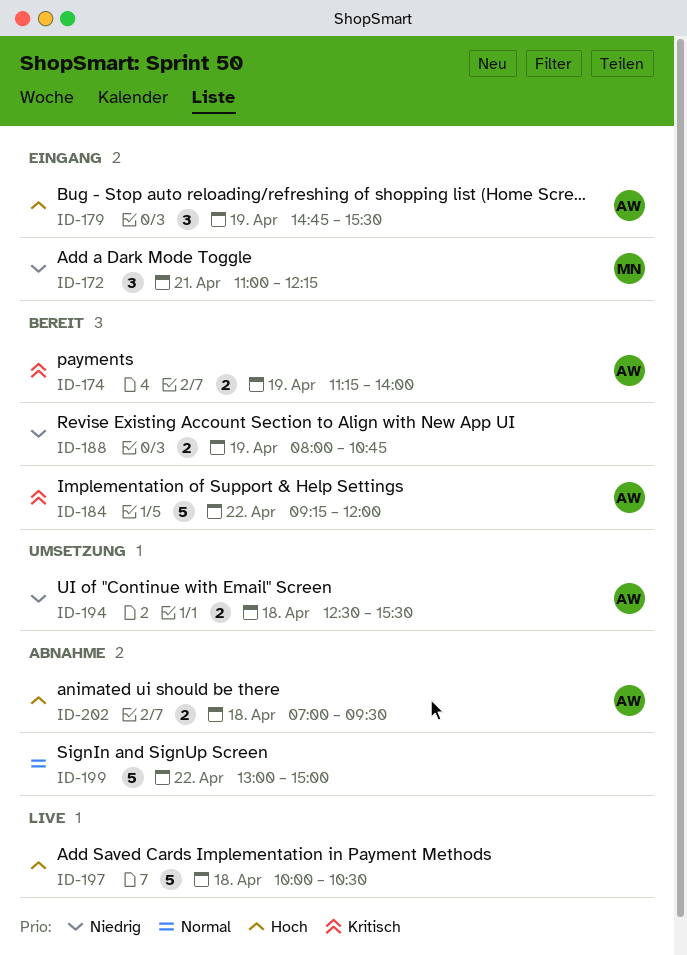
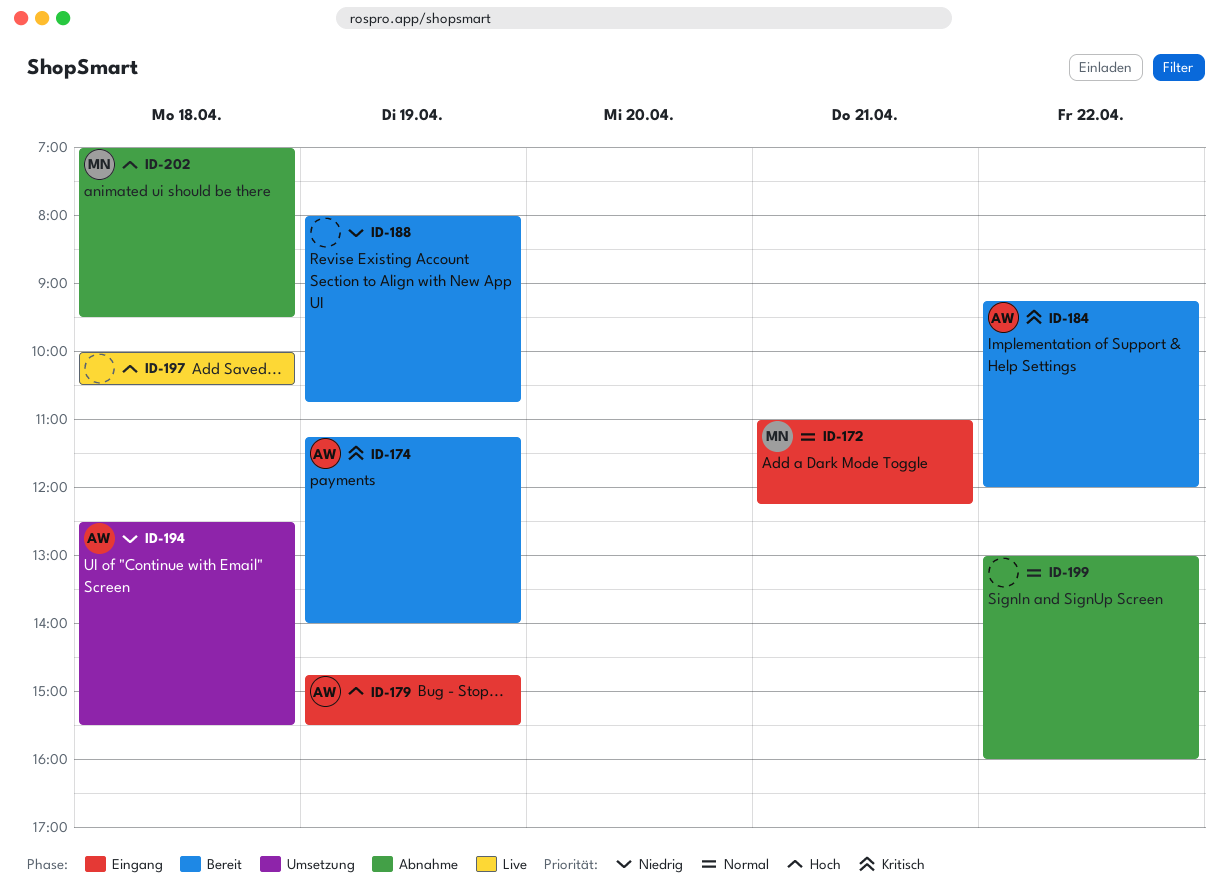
ID-172, priority: Niedrig -> Normal
ID-199, ends: 15:00 -> 16:00
ID-202, owner: AW -> MN

